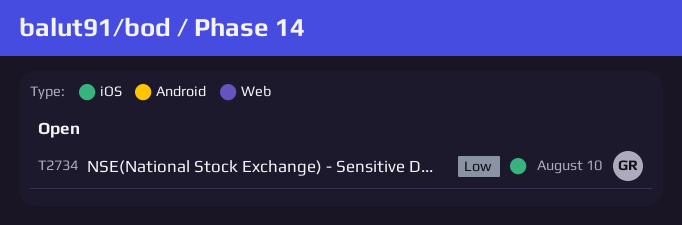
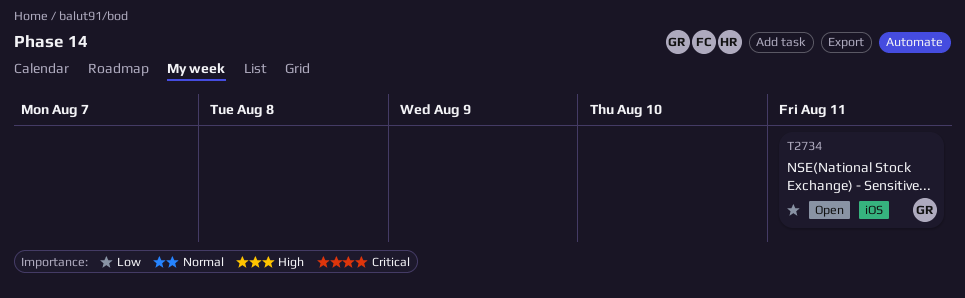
T2734, due: Aug 10 -> Aug 11

